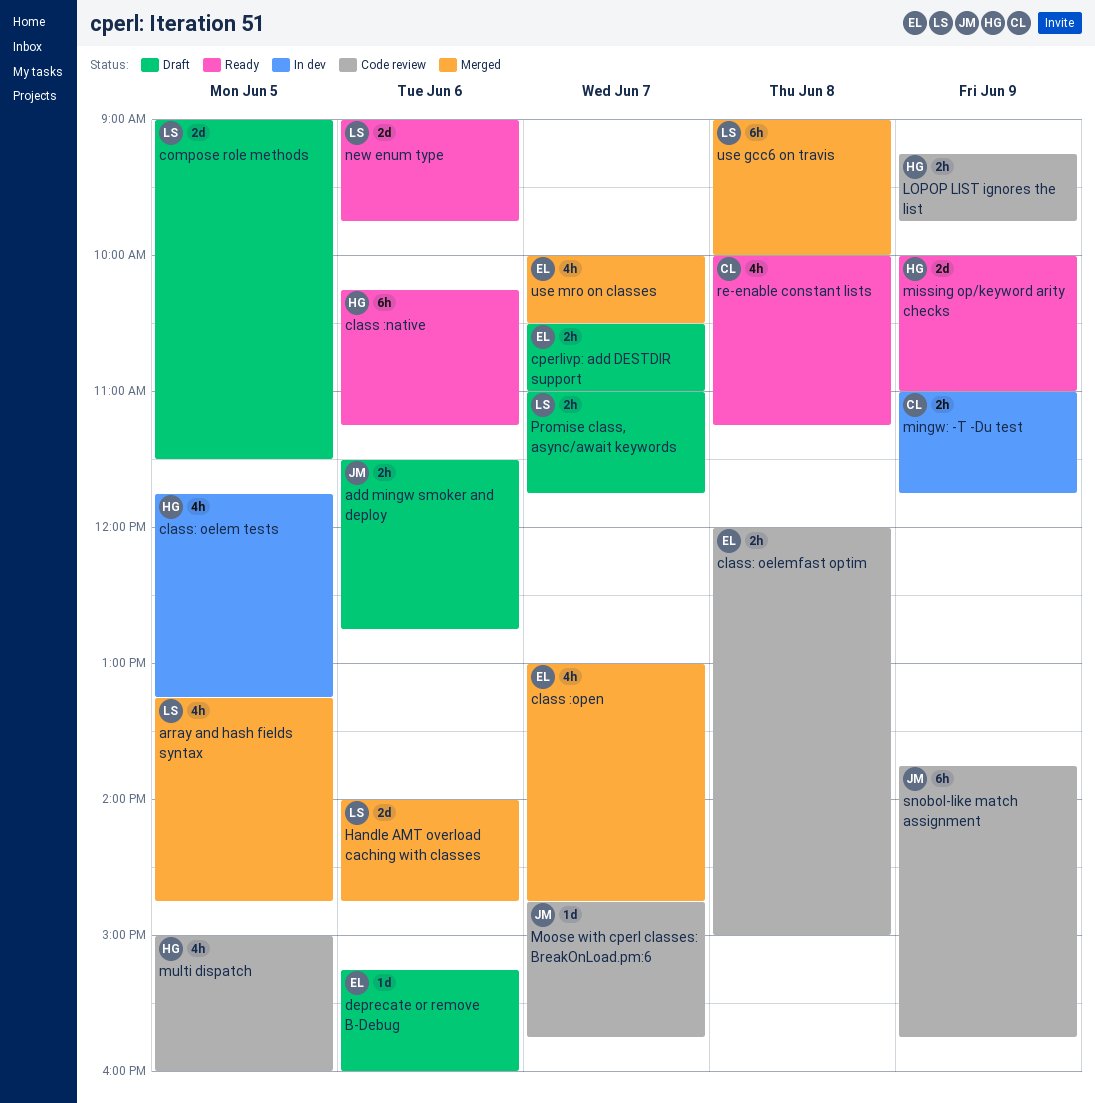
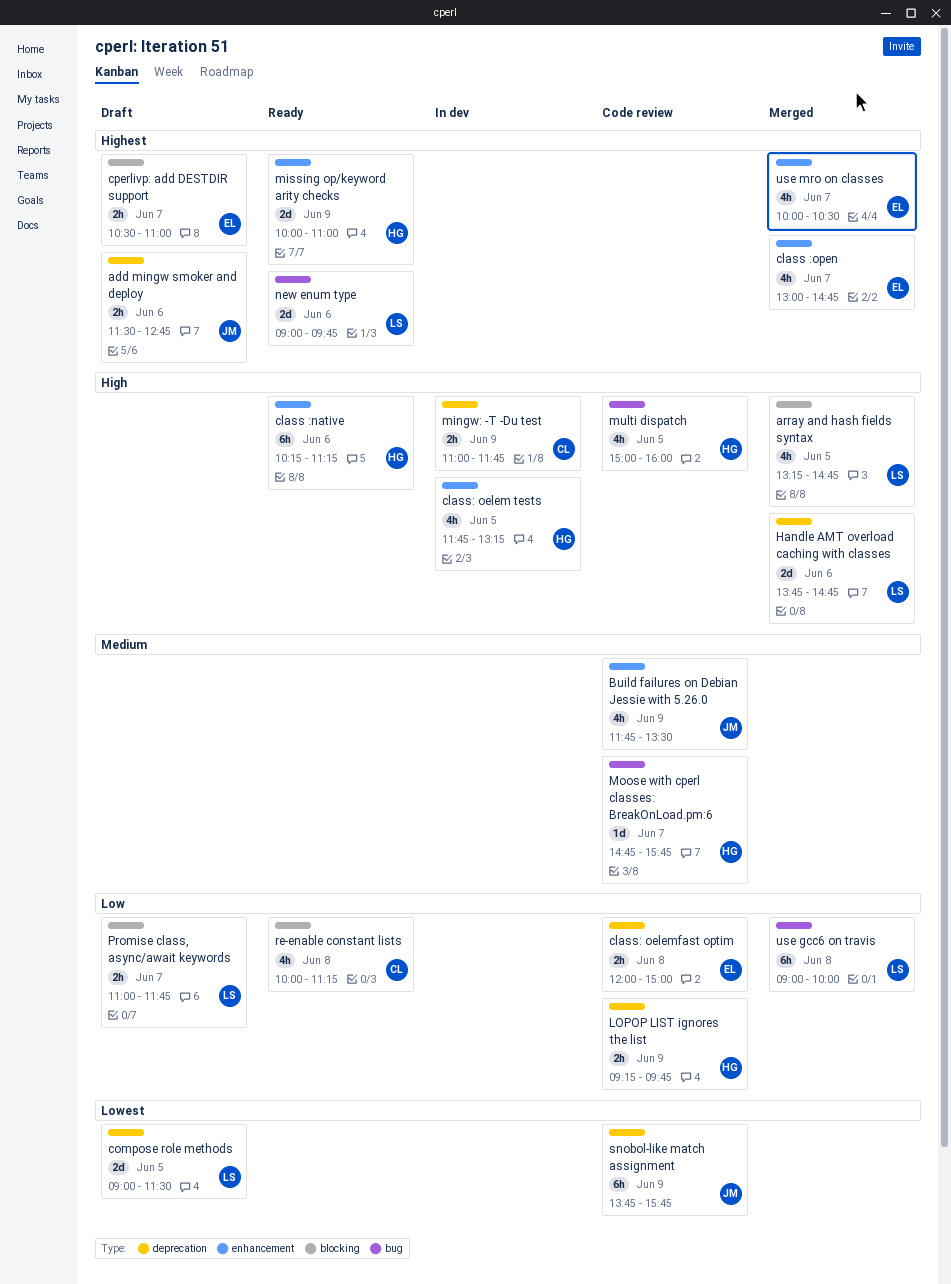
Build failures on Debian Jessie with 5.26.0: none -> present
deprecate or remove B-Debug: present -> none
Handle AMT overload caching with classes, begins: 14:00 -> 13:45
Moose with cperl classes: BreakOnLoad.pm:6, owner: JM -> HG

